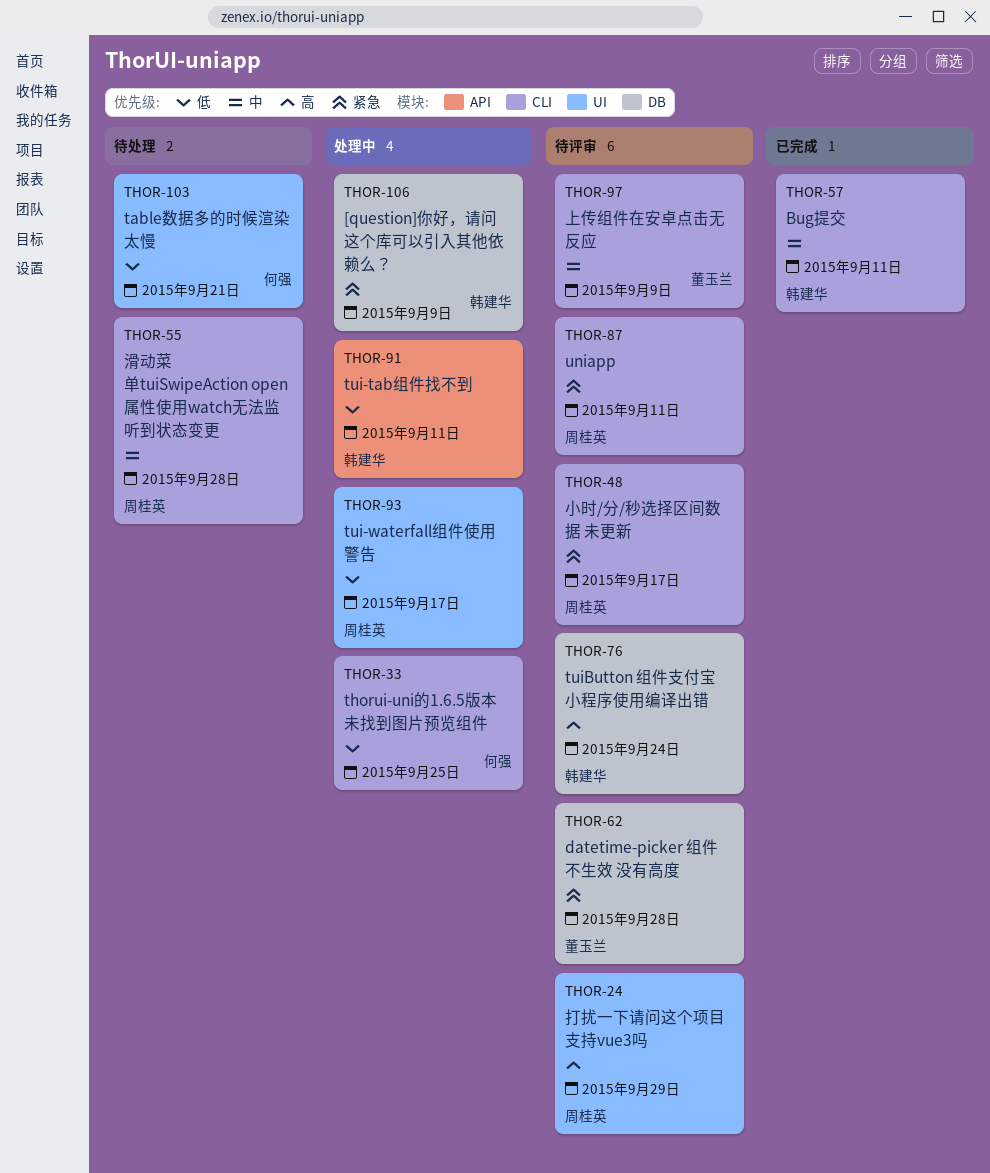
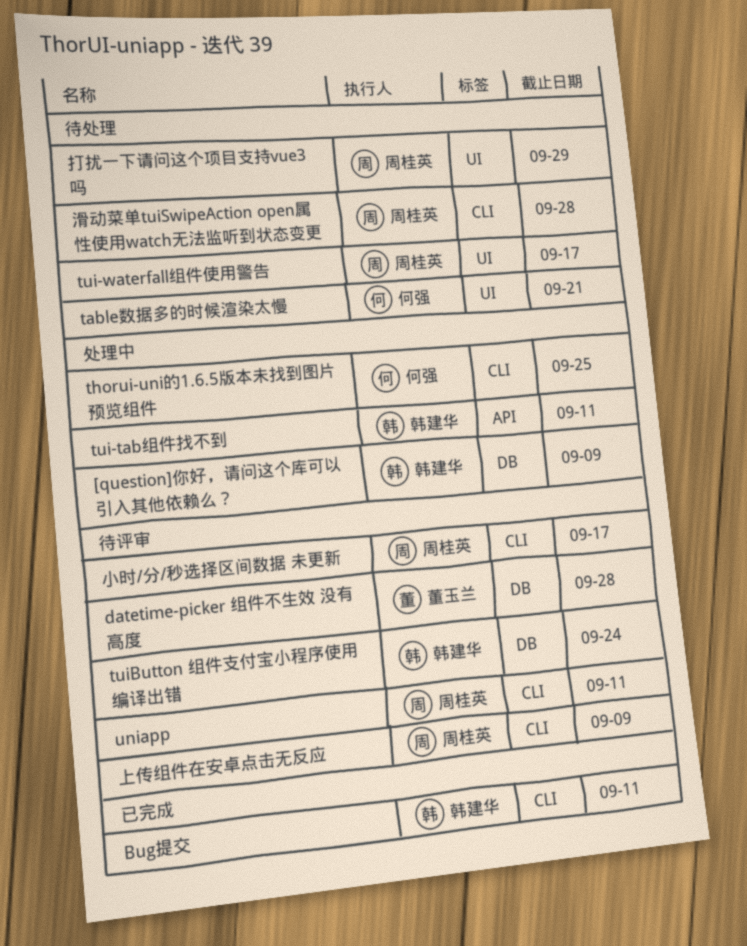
tui-waterfall组件使用警告, status: 处理中 -> 待处理
上传组件在安卓点击无反应, owner: 董玉兰 -> 周桂英
打扰一下请问这个项目支持vue3吗, status: 待评审 -> 待处理

